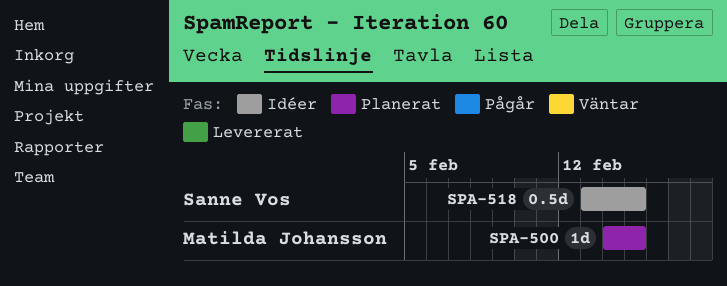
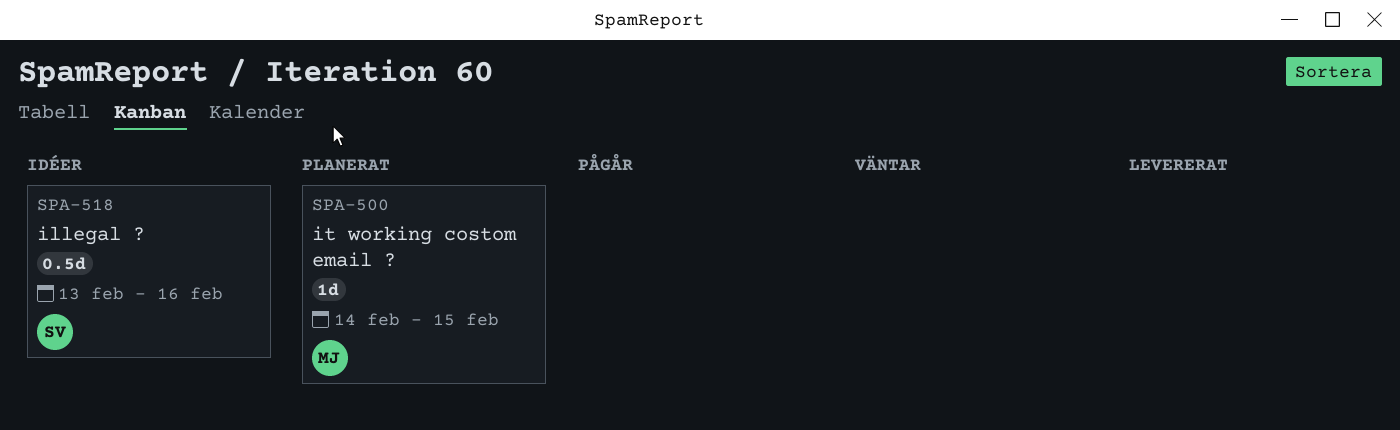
SPA-518, due: Feb 15 -> Feb 16

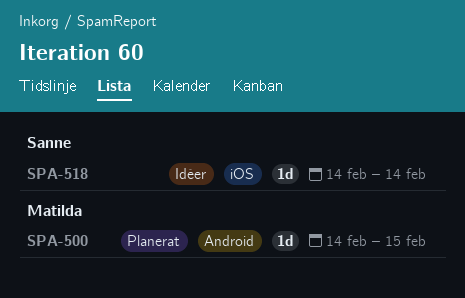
SPA-518, estimate: 0.5d -> 1d
SPA-518, start: Feb 13 -> Feb 14
SPA-518, due: Feb 16 -> Feb 14

